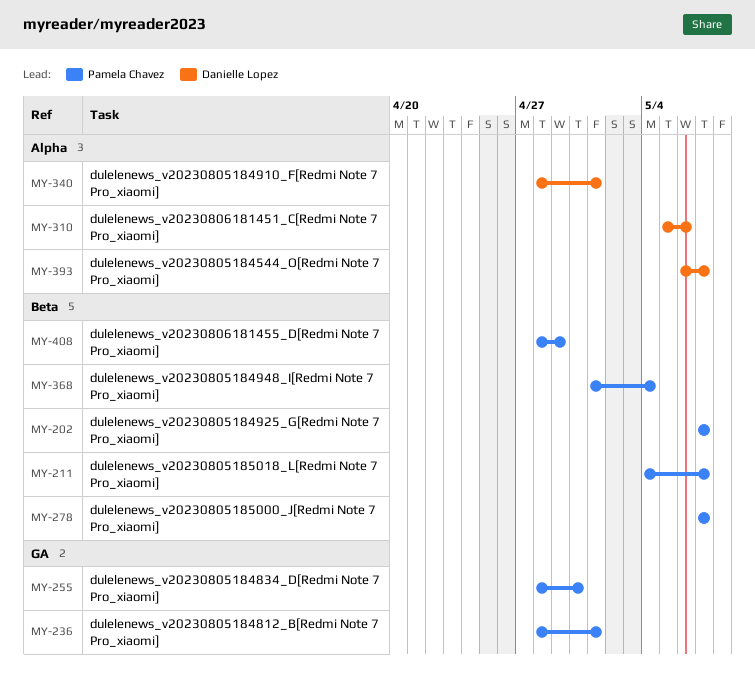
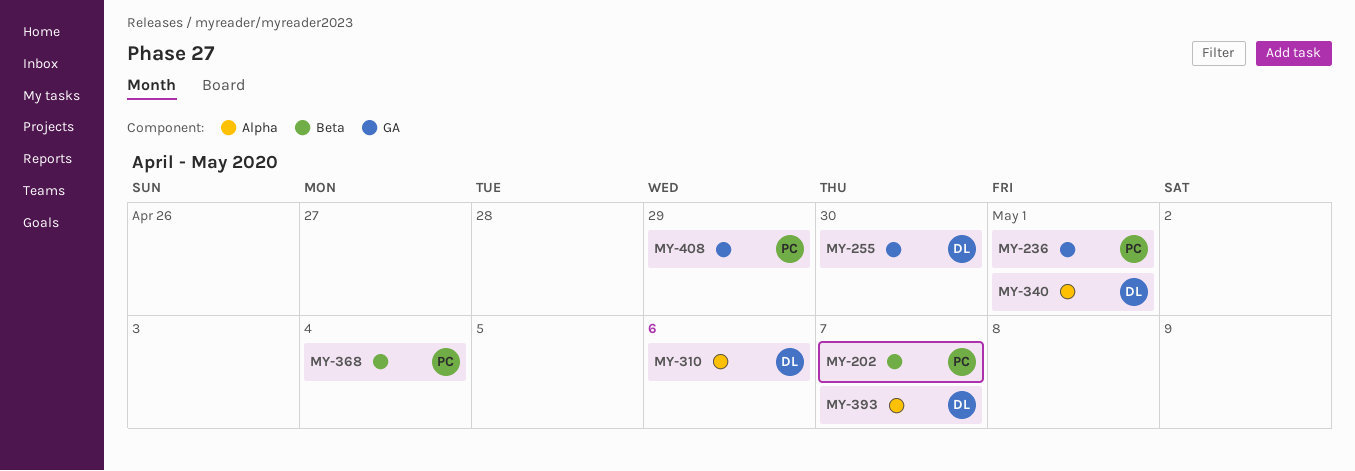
MY-211: present -> none
MY-255, owner: Pamela Chavez -> Danielle Lopez
MY-278: present -> none
MY-408, label: Beta -> GA

